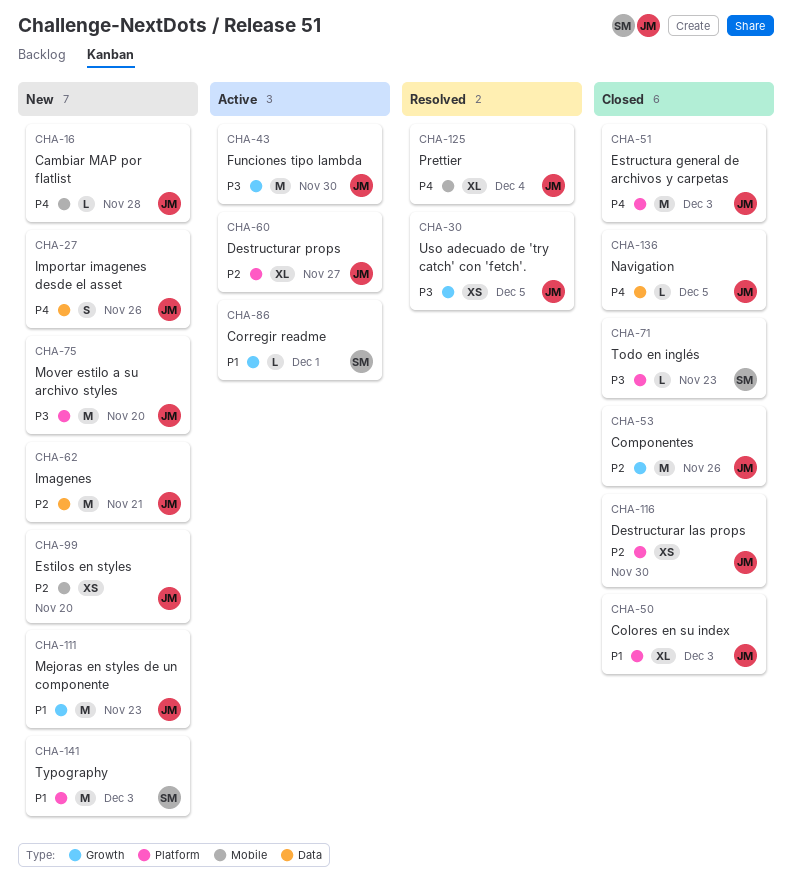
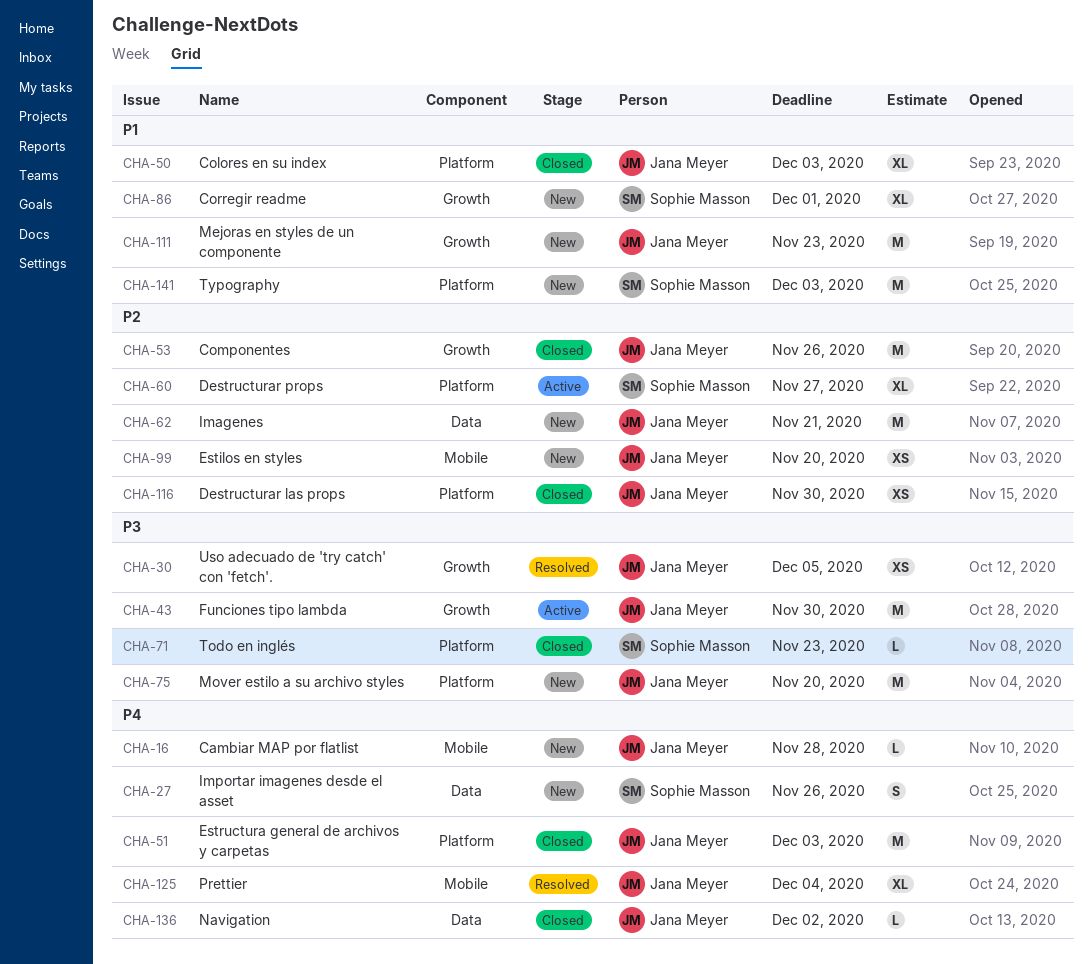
CHA-27, owner: Jana Meyer -> Sophie Masson
CHA-60, owner: Jana Meyer -> Sophie Masson
CHA-86, status: Active -> New
CHA-86, estimate: L -> XL
CHA-136, due: Dec 5 -> Dec 2

